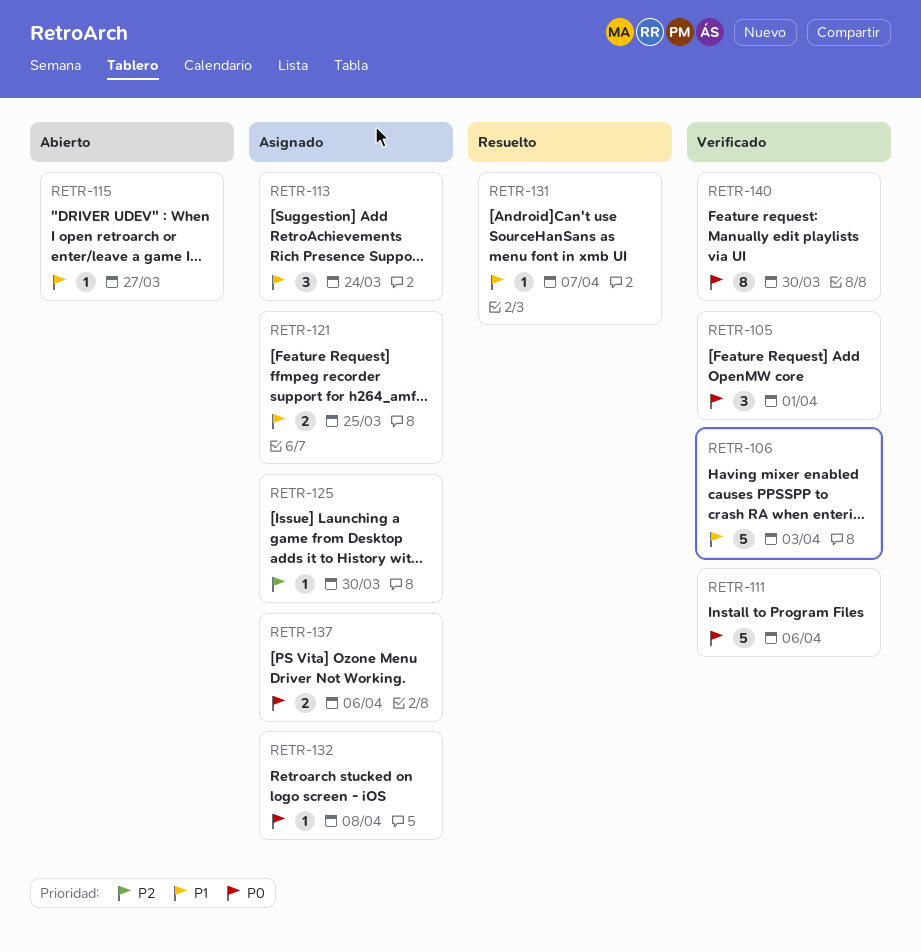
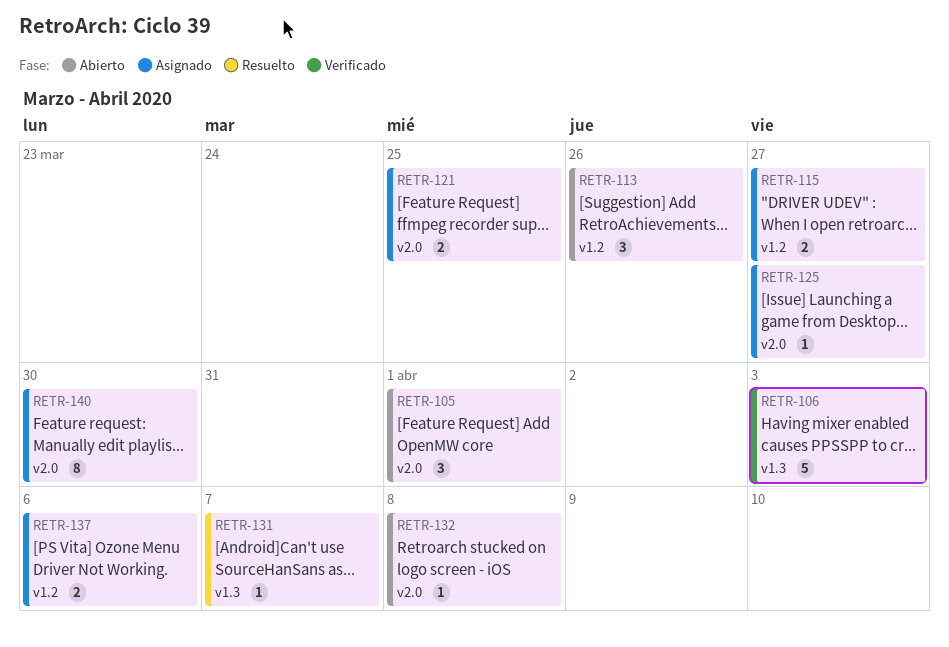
RETR-105, status: Verificado -> Abierto
RETR-111: present -> none
RETR-113, status: Asignado -> Abierto
RETR-113, due: Mar 24 -> Mar 26
RETR-115, status: Abierto -> Asignado
RETR-115, estimate: 1 -> 2
RETR-125, due: Mar 30 -> Mar 27
RETR-132, status: Asignado -> Abierto
RETR-140, status: Verificado -> Asignado

